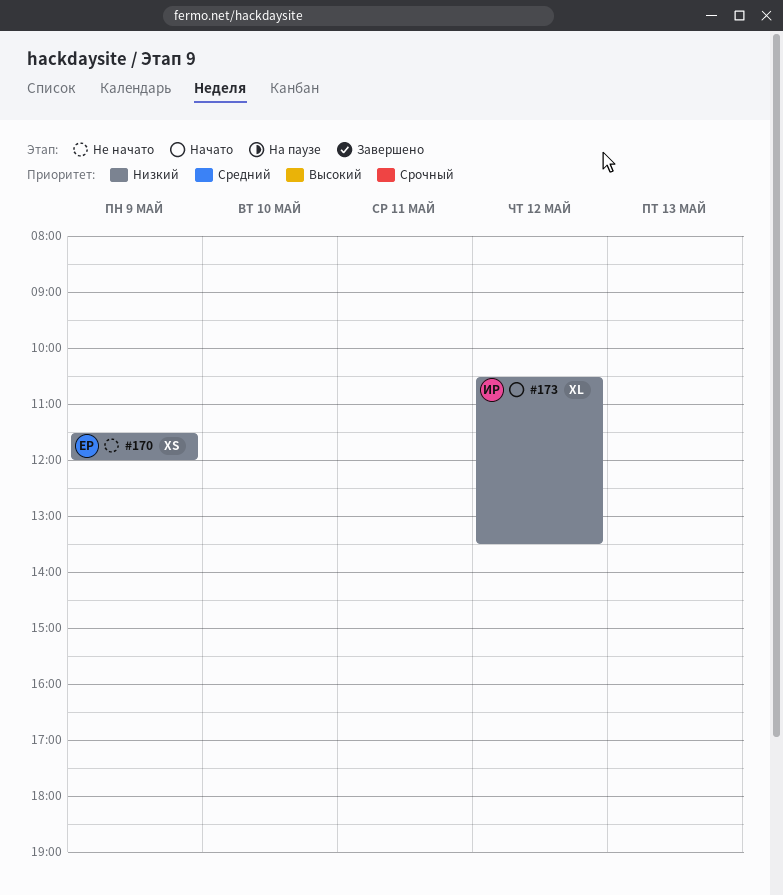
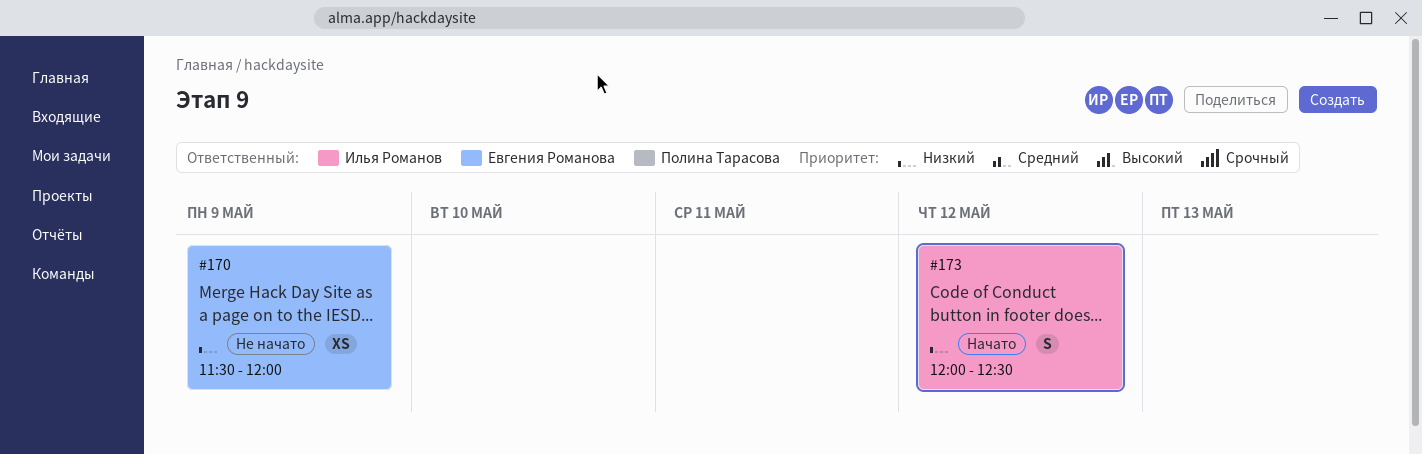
#173, estimate: XL -> S
#173, begins: 10:30 -> 12:00
#173, ends: 13:30 -> 12:30

